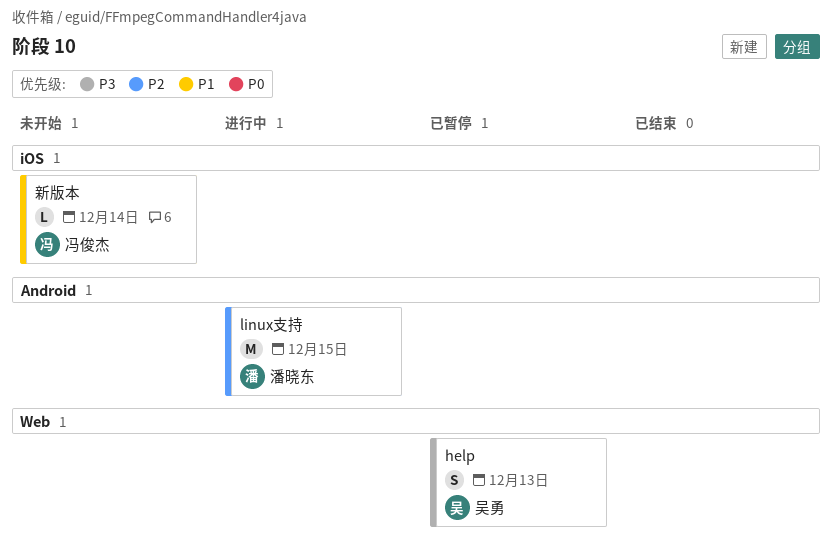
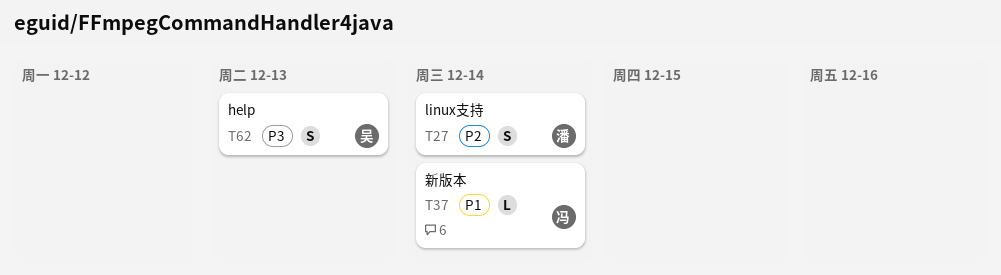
linux支持, estimate: M -> S
linux支持, due: Dec 15 -> Dec 14

